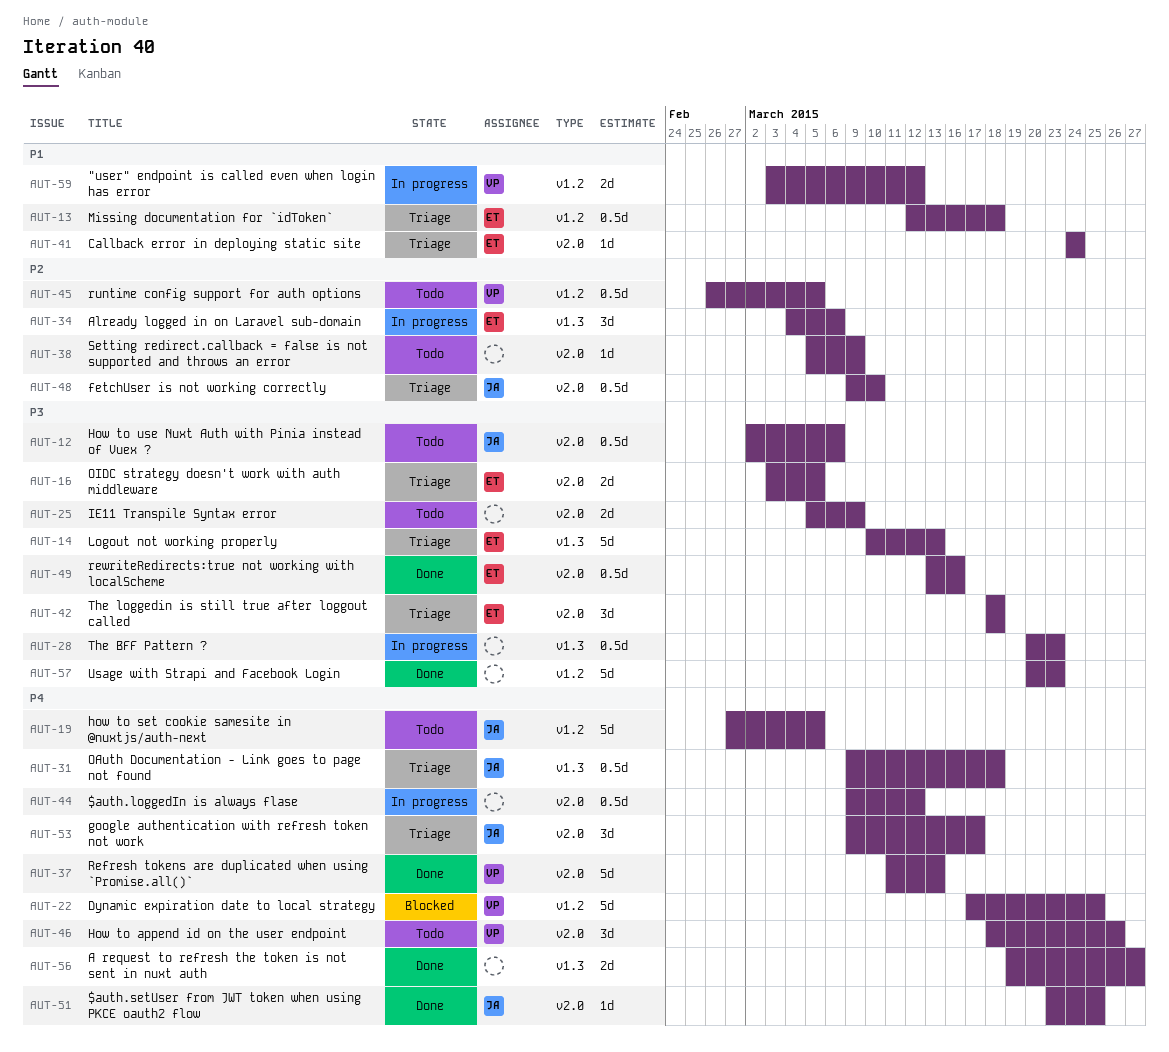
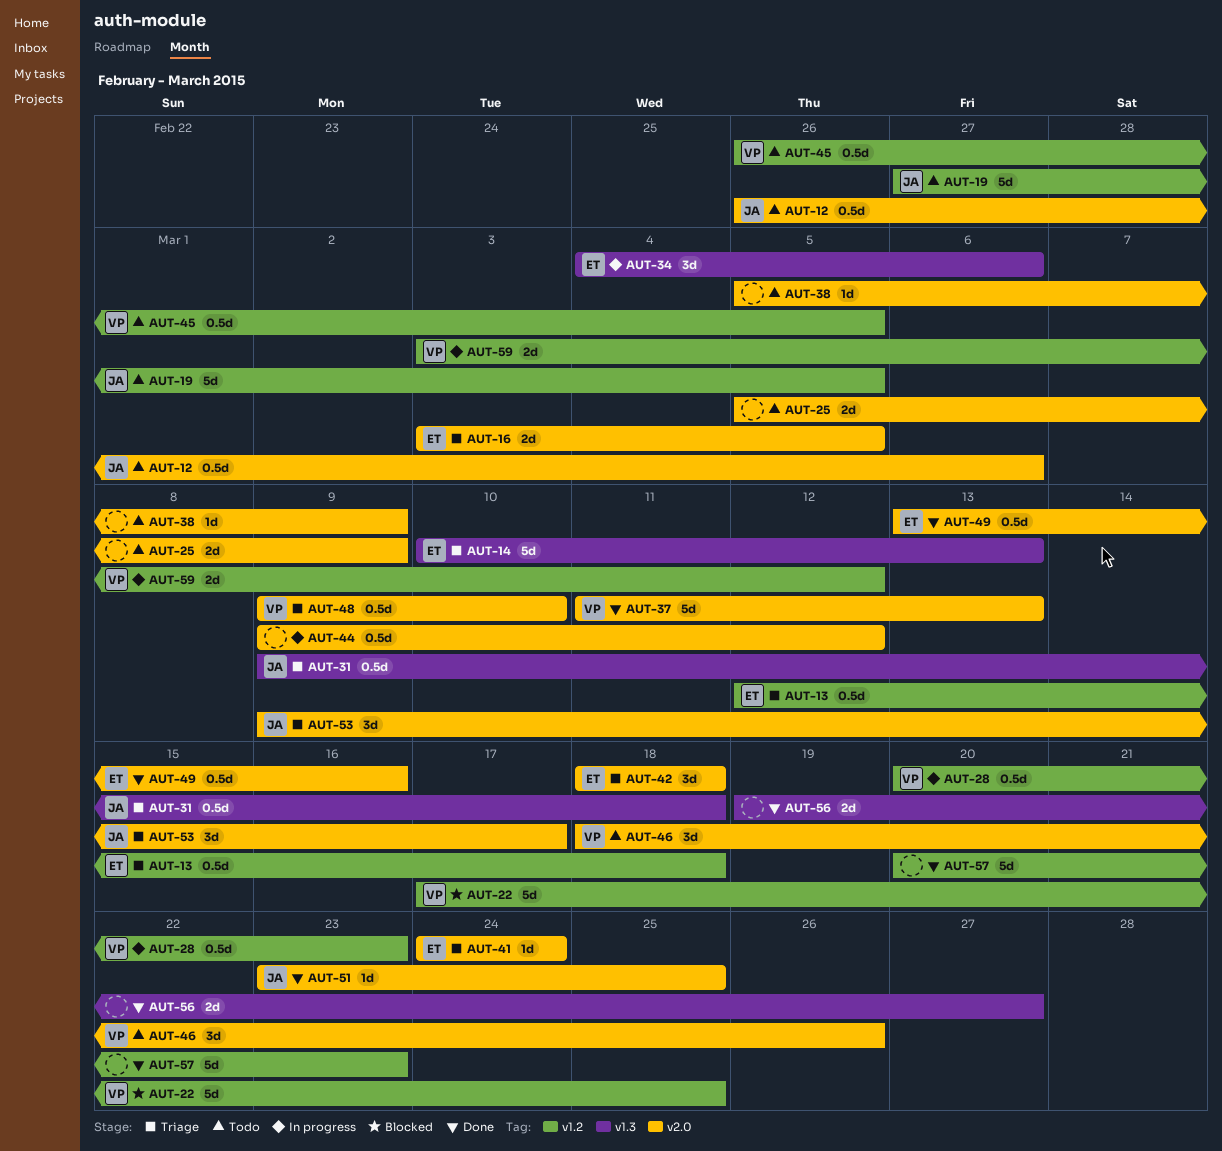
AUT-12, start: Mar 2 -> Feb 26
AUT-28, owner: none -> VP
AUT-28, label: v1.3 -> v1.2
AUT-48, owner: JA -> VP

